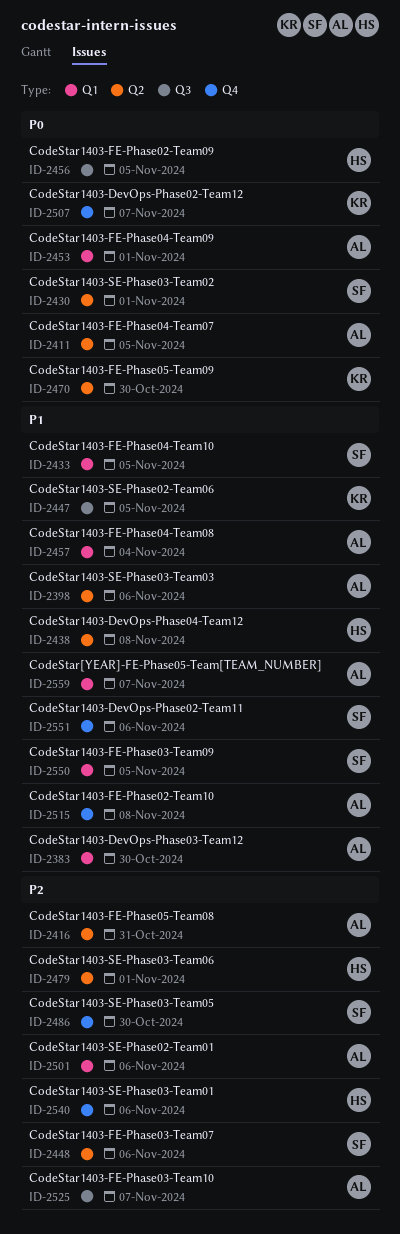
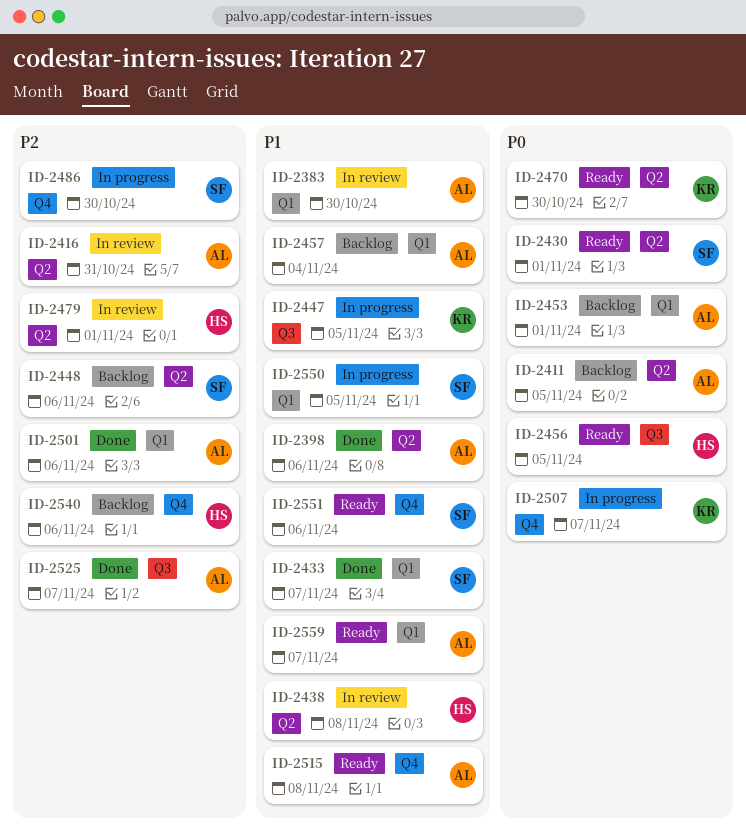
ID-2433, due: Nov 5 -> Nov 7

